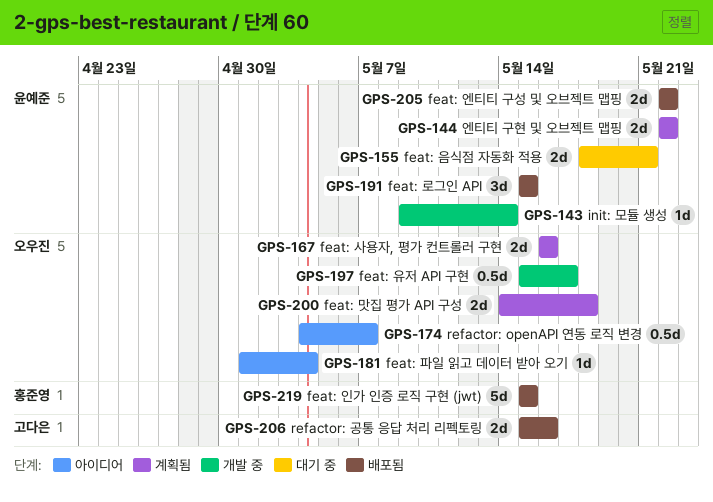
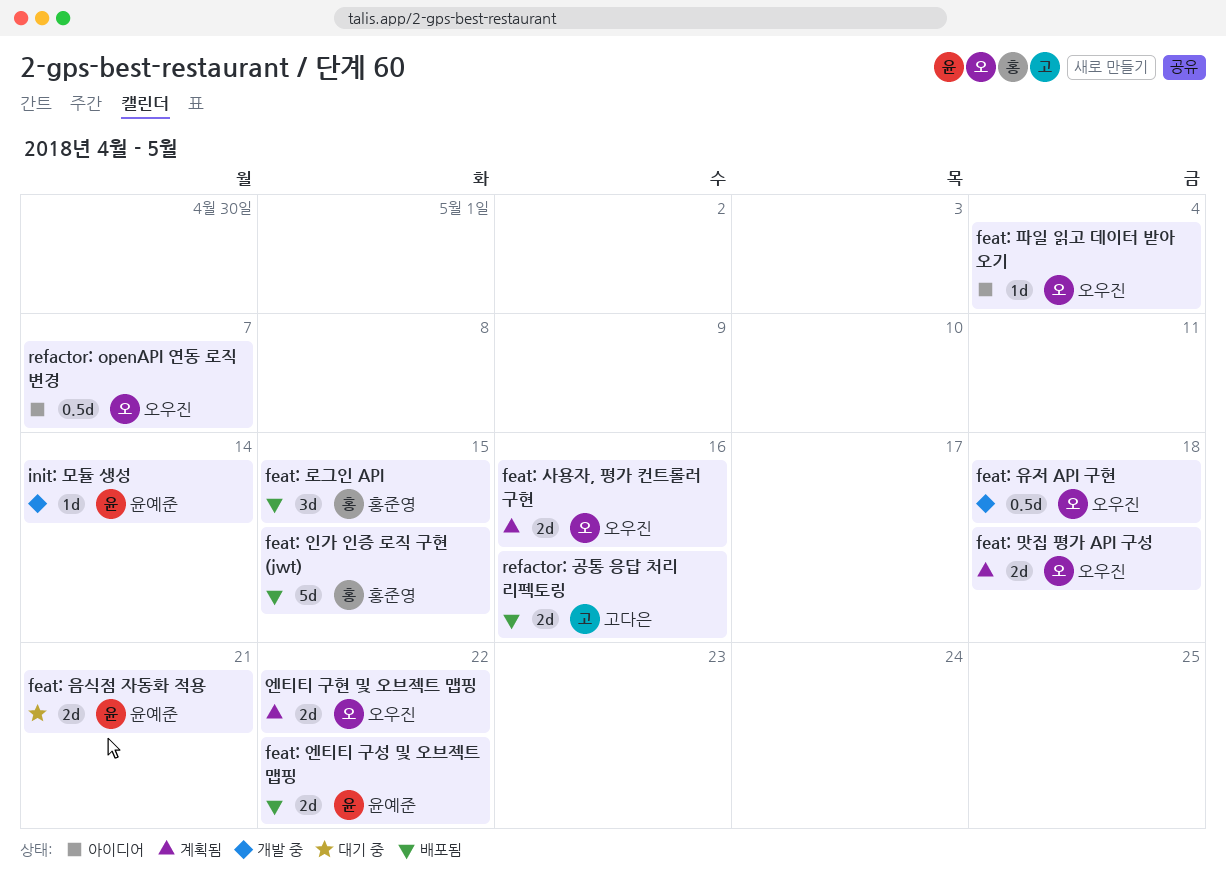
feat: 로그인 API, owner: 윤예준 -> 홍준영
feat: 유저 API 구현, due: May 17 -> May 18
엔티티 구현 및 오브젝트 맵핑, owner: 윤예준 -> 오우진

